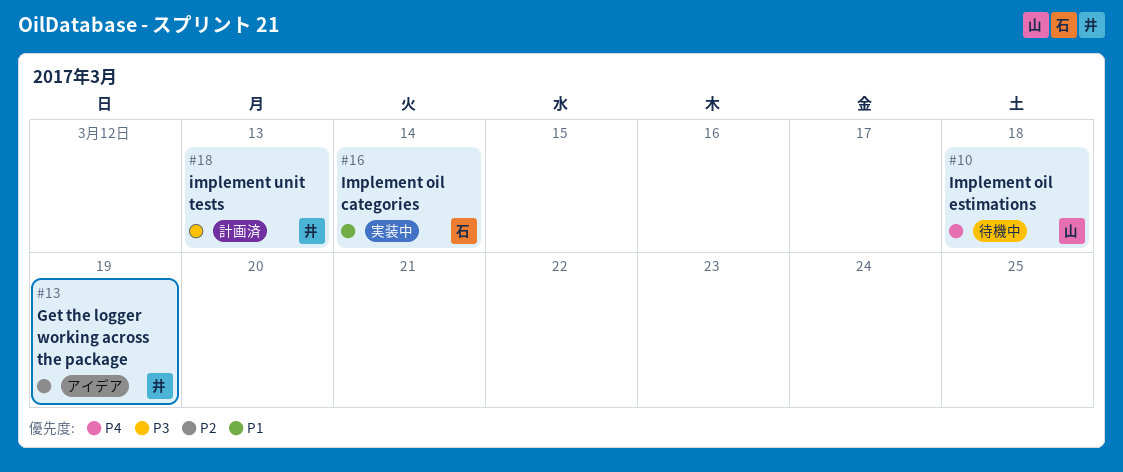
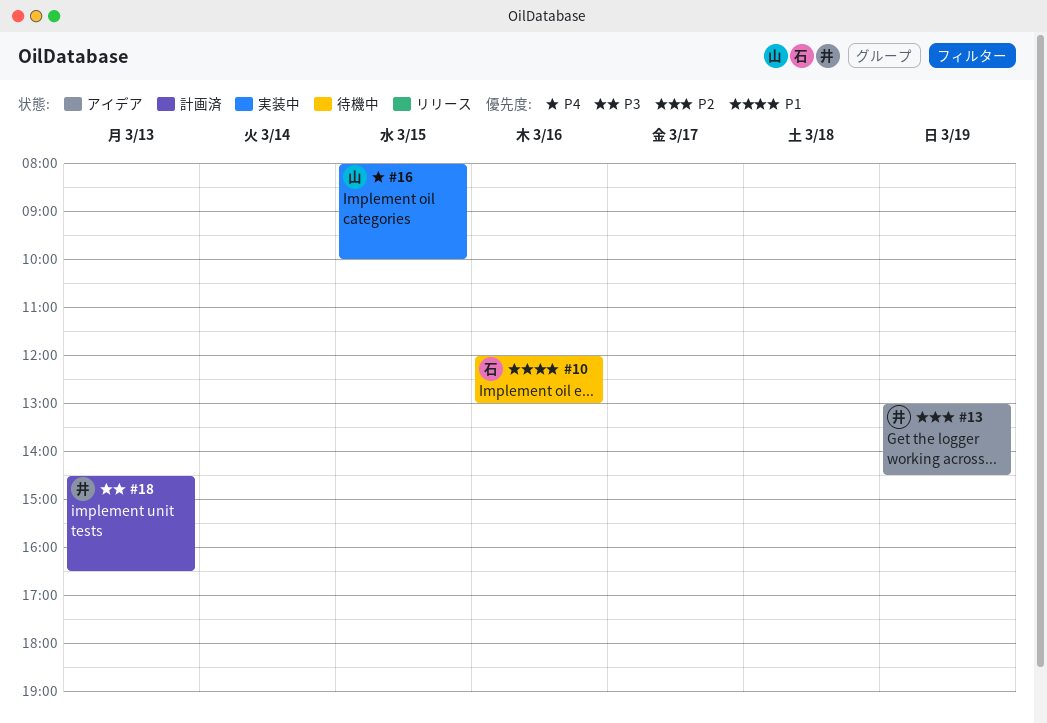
#10, owner: 山 -> 石
#10, priority: P4 -> P1
#10, day: Mar 18 -> Mar 16
#16, owner: 石 -> 山
#16, priority: P1 -> P4
#16, day: Mar 14 -> Mar 15

